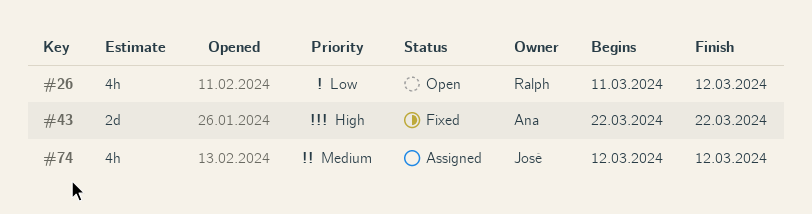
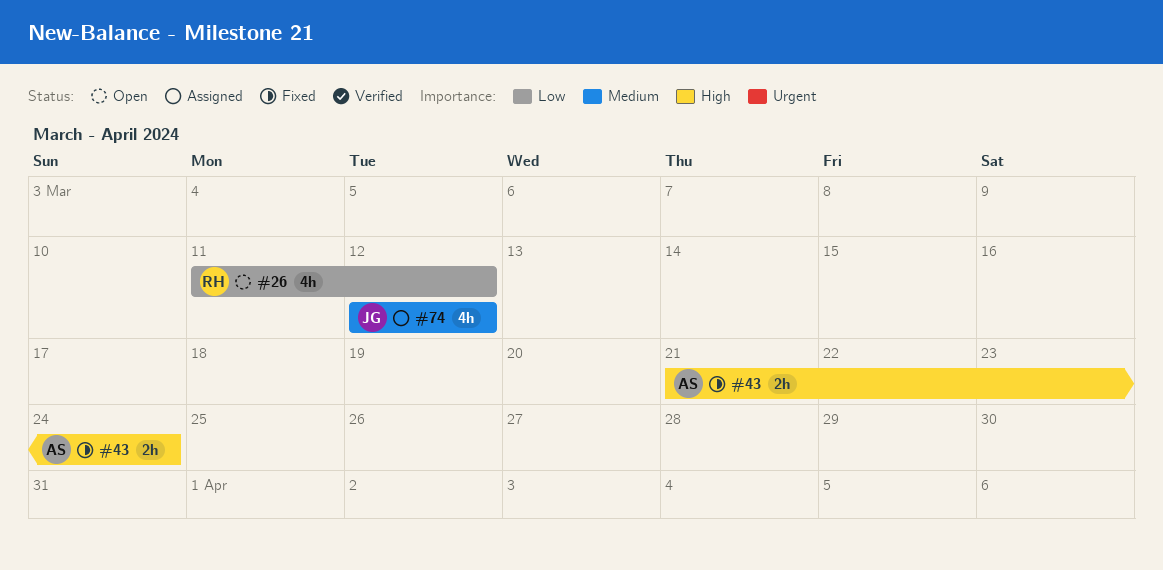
#43, estimate: 2d -> 2h
#43, start: Mar 22 -> Mar 21
#43, due: Mar 22 -> Mar 24

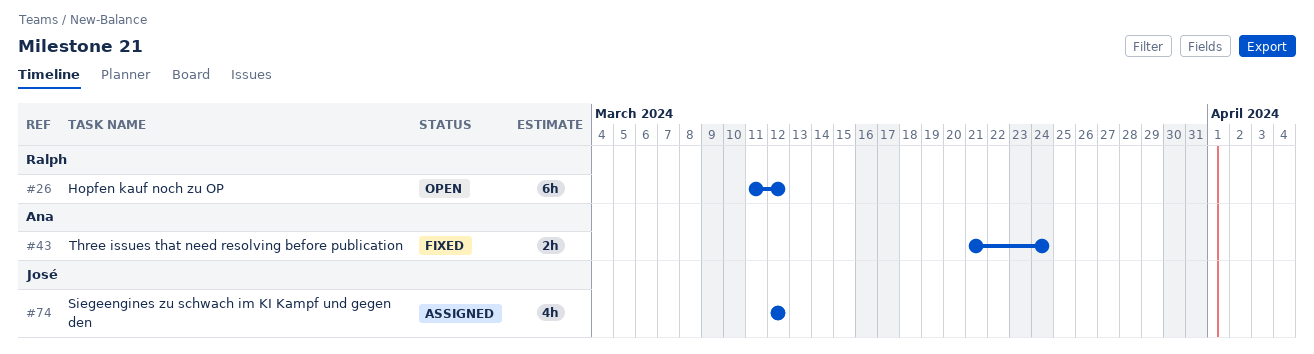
#26, estimate: 4h -> 6h

